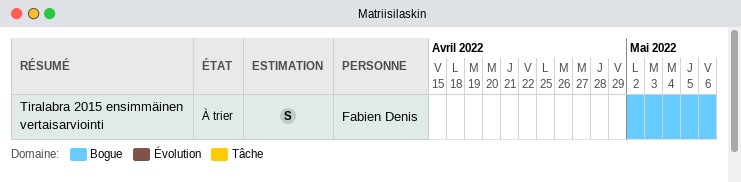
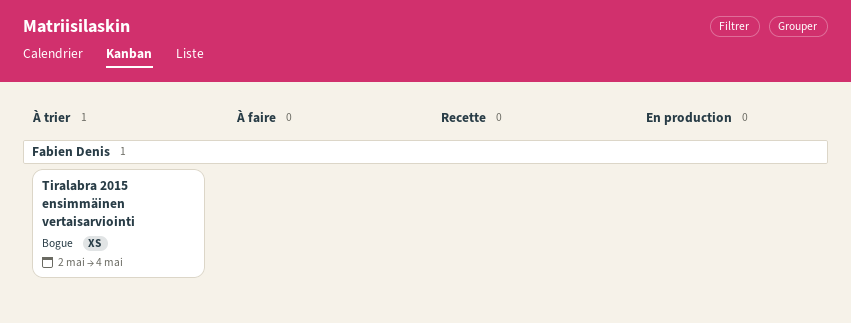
Tiralabra 2015 ensimmäinen vertaisarviointi, estimate: S -> XS
Tiralabra 2015 ensimmäinen vertaisarviointi, due: May 6 -> May 4

